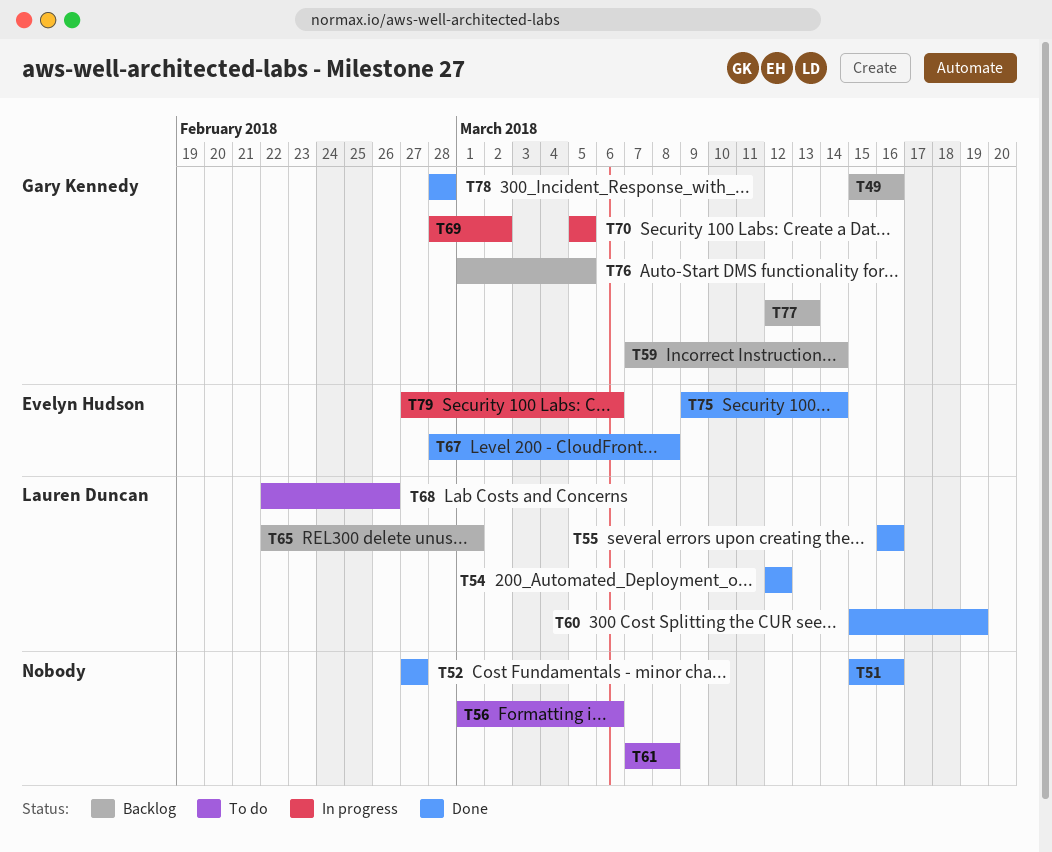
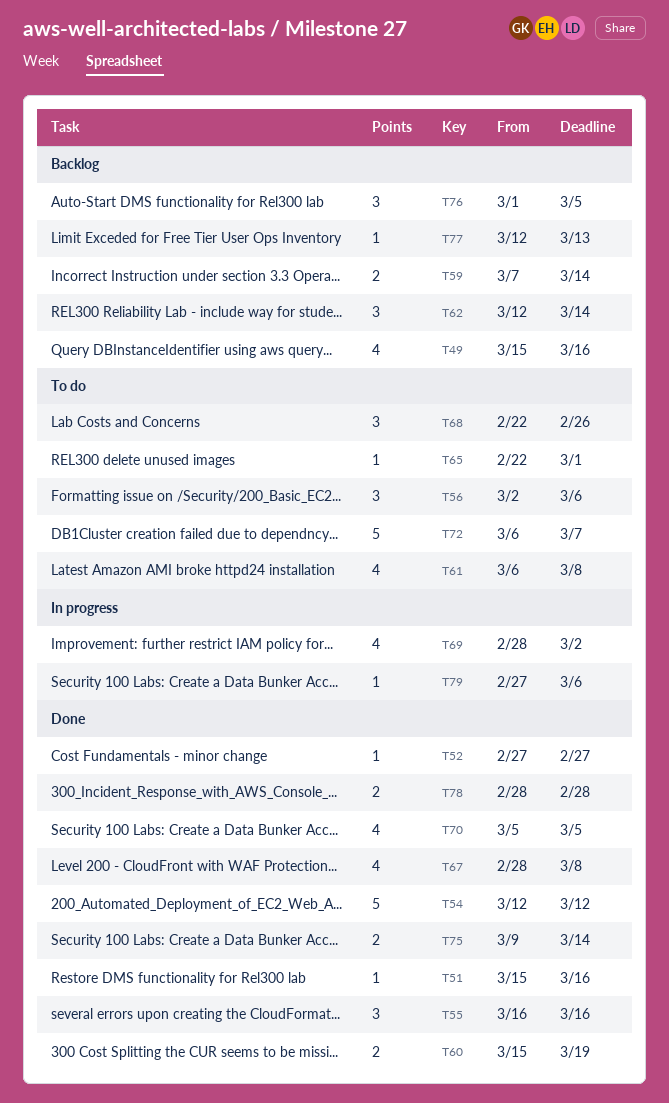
T56, start: Mar 1 -> Mar 2
T61, start: Mar 7 -> Mar 6
T62: none -> present
T65, status: Backlog -> To do
T70, status: In progress -> Done
T72: none -> present

